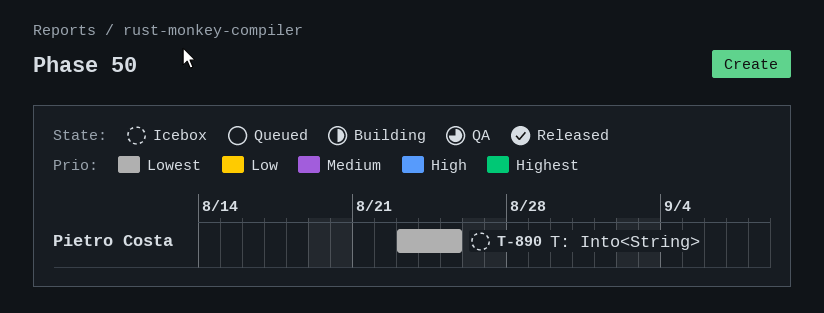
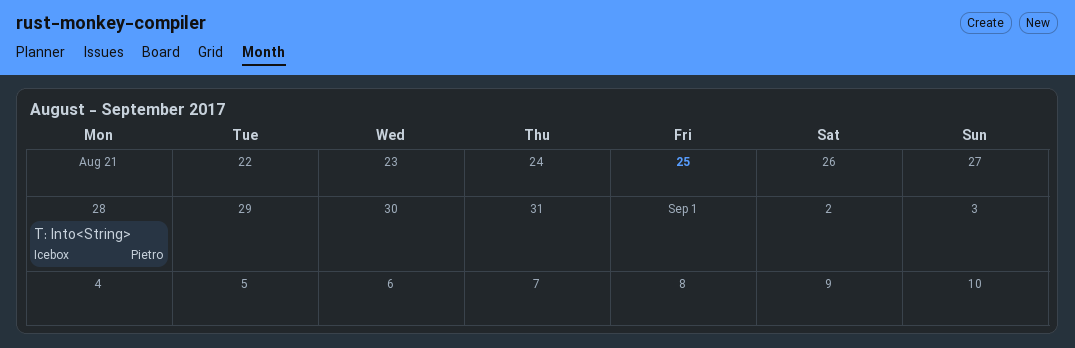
T: Into<String>, due: Aug 25 -> Aug 28

